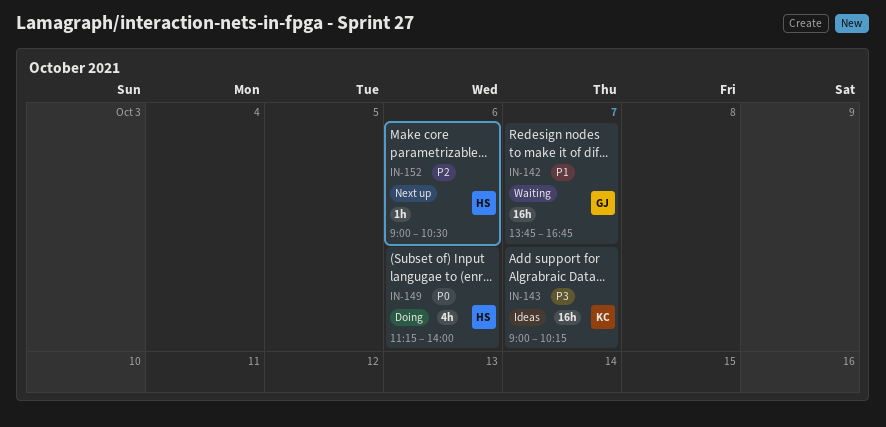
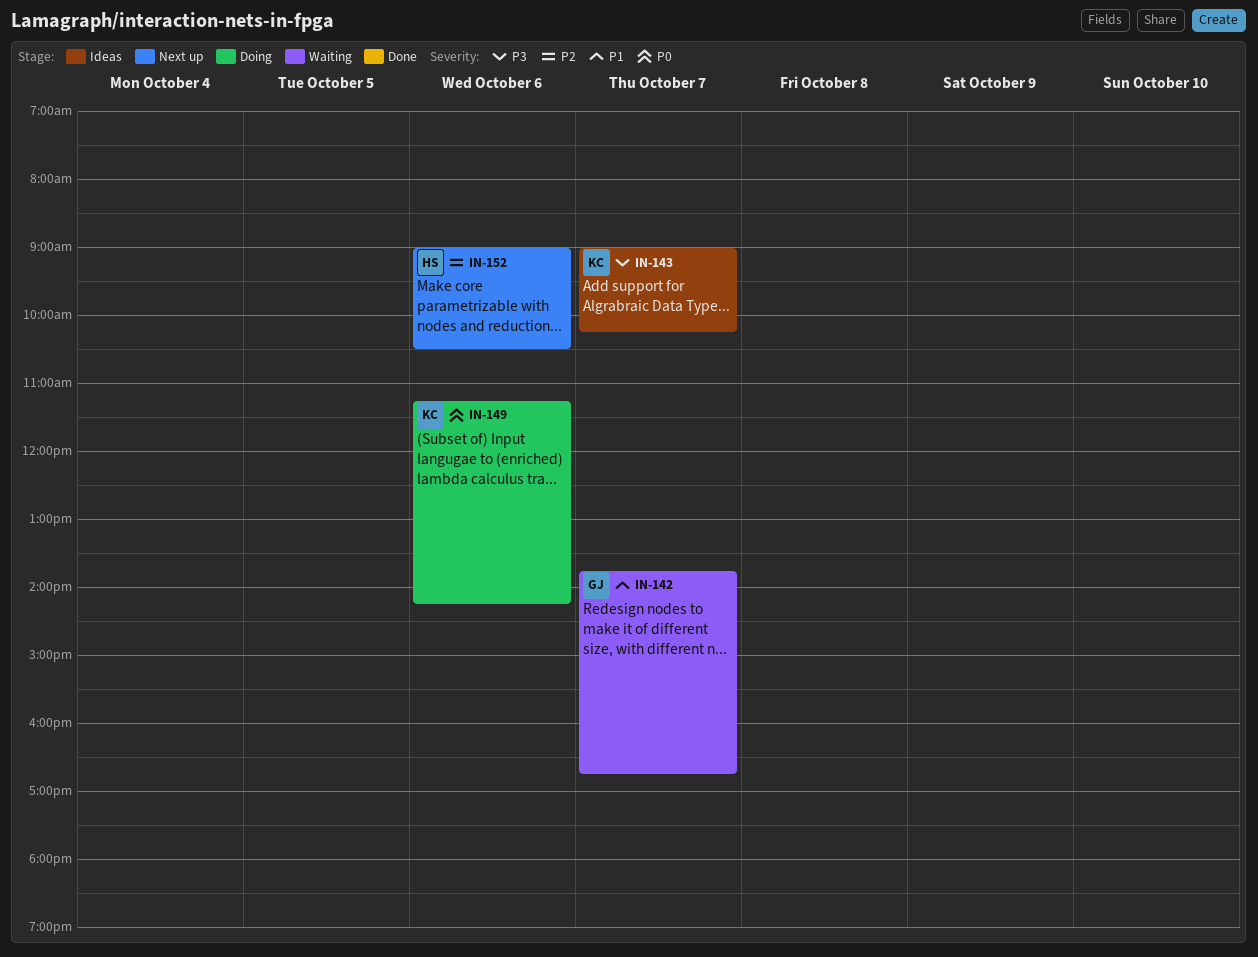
IN-149, owner: HS -> KC
IN-149, ends: 14:00 -> 14:15

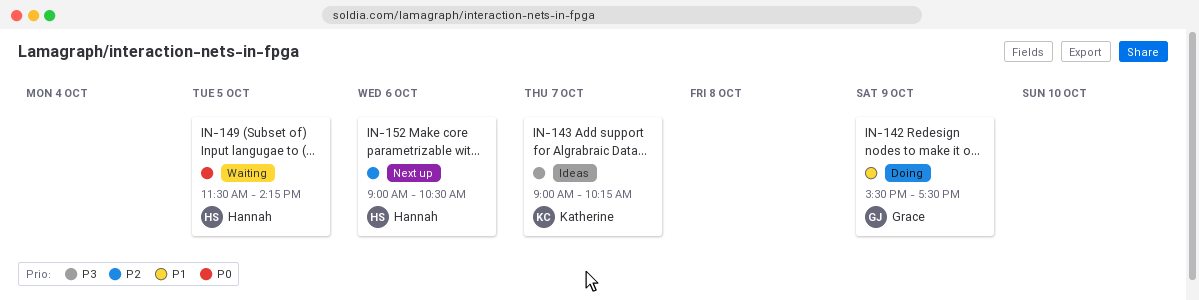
IN-142, status: Waiting -> Doing
IN-142, day: Oct 7 -> Oct 9
IN-142, begins: 13:45 -> 15:30
IN-142, ends: 16:45 -> 17:30
IN-149, status: Doing -> Waiting
IN-149, owner: Katherine -> Hannah
IN-149, day: Oct 6 -> Oct 5
IN-149, begins: 11:15 -> 11:30

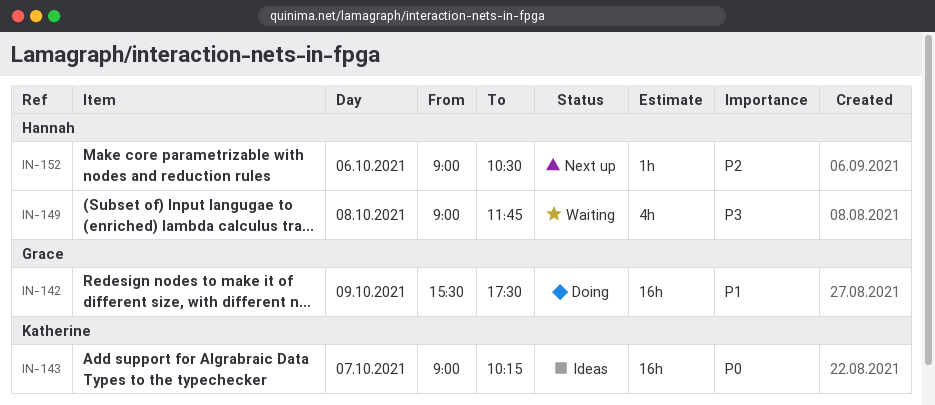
IN-143, priority: P3 -> P0
IN-149, priority: P0 -> P3
IN-149, day: Oct 5 -> Oct 8
IN-149, begins: 11:30 -> 09:00
IN-149, ends: 14:15 -> 11:45

